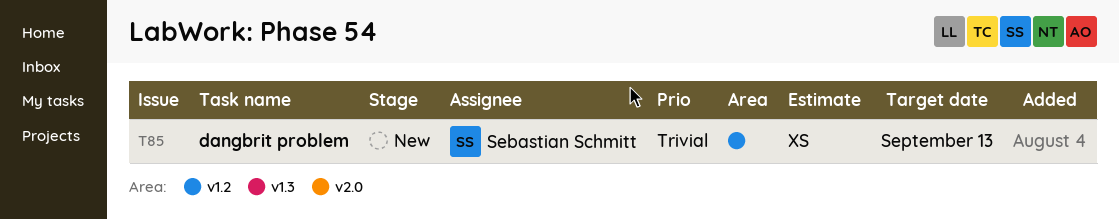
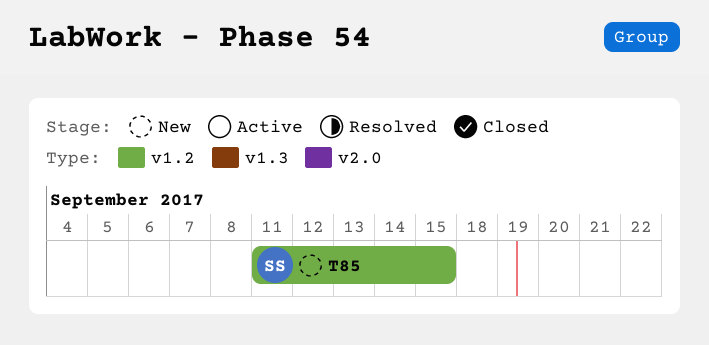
T85, due: Sep 13 -> Sep 15

